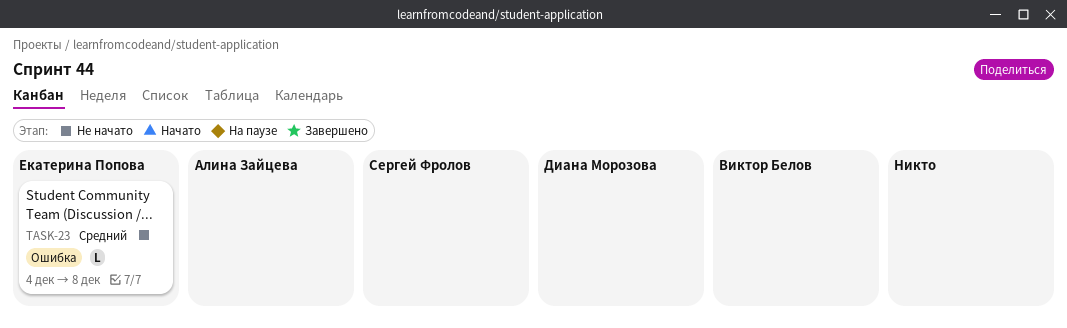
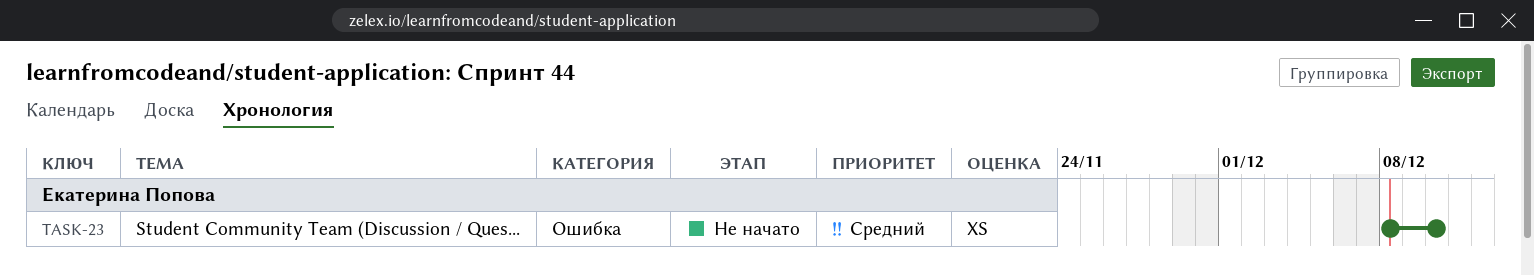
TASK-23, estimate: L -> XS
TASK-23, start: Dec 4 -> Dec 8
TASK-23, due: Dec 8 -> Dec 10

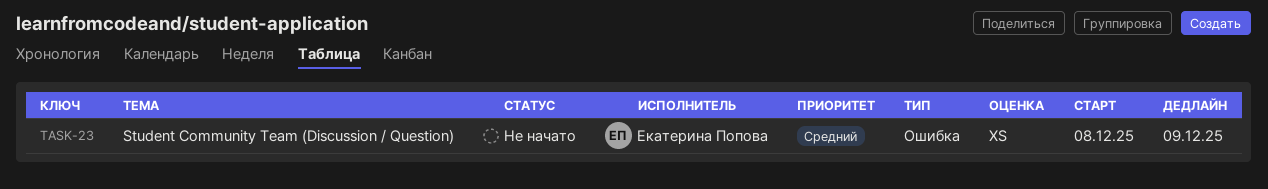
TASK-23, due: Dec 10 -> Dec 9

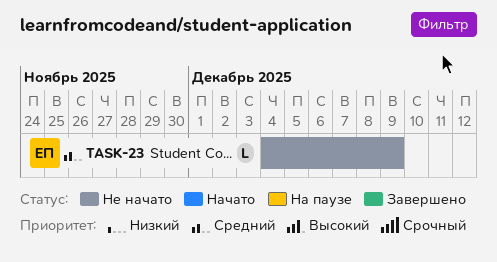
TASK-23, estimate: XS -> L
TASK-23, start: Dec 8 -> Dec 4

